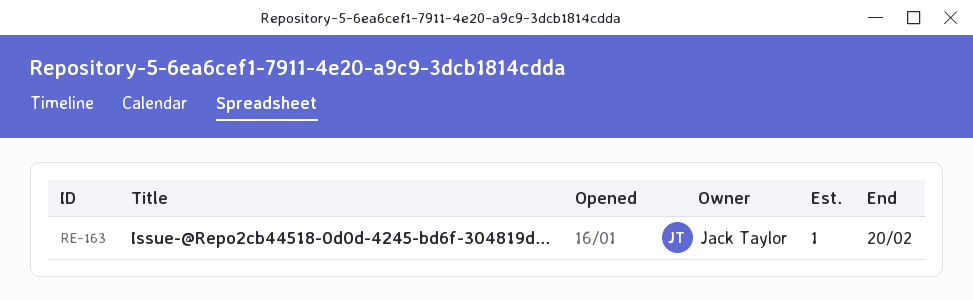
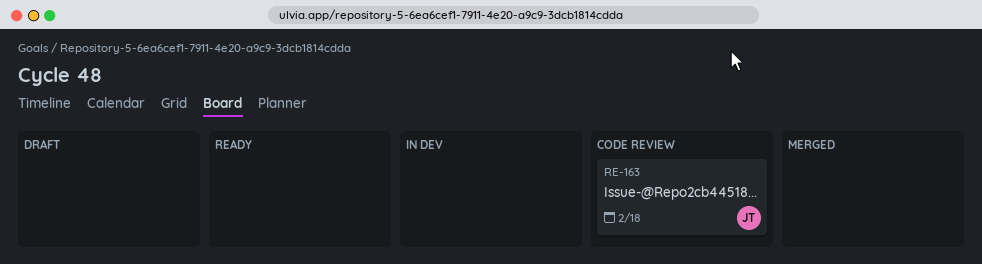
RE-163, due: Feb 20 -> Feb 18

